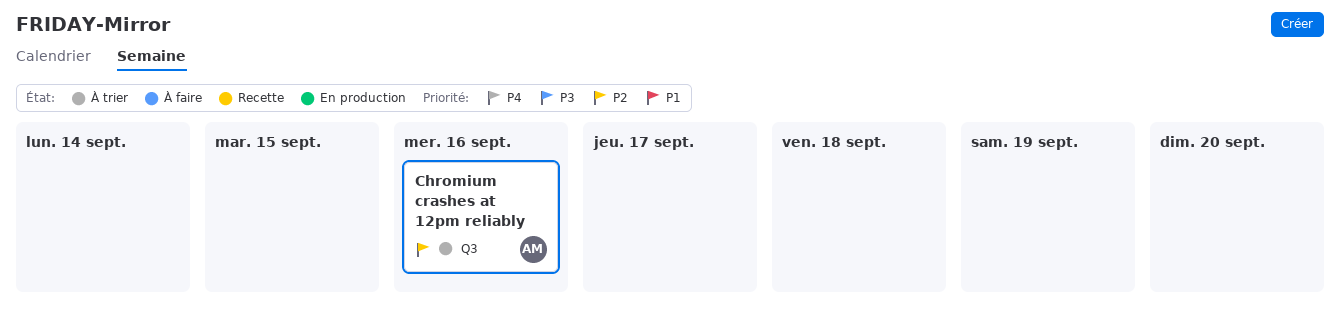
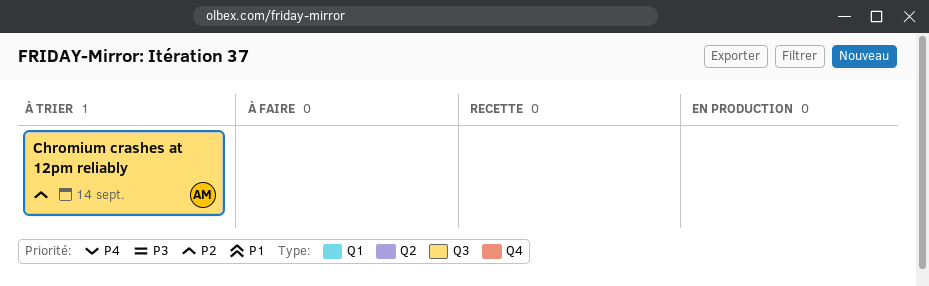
Chromium crashes at 12pm reliably, due: Sep 16 -> Sep 14

